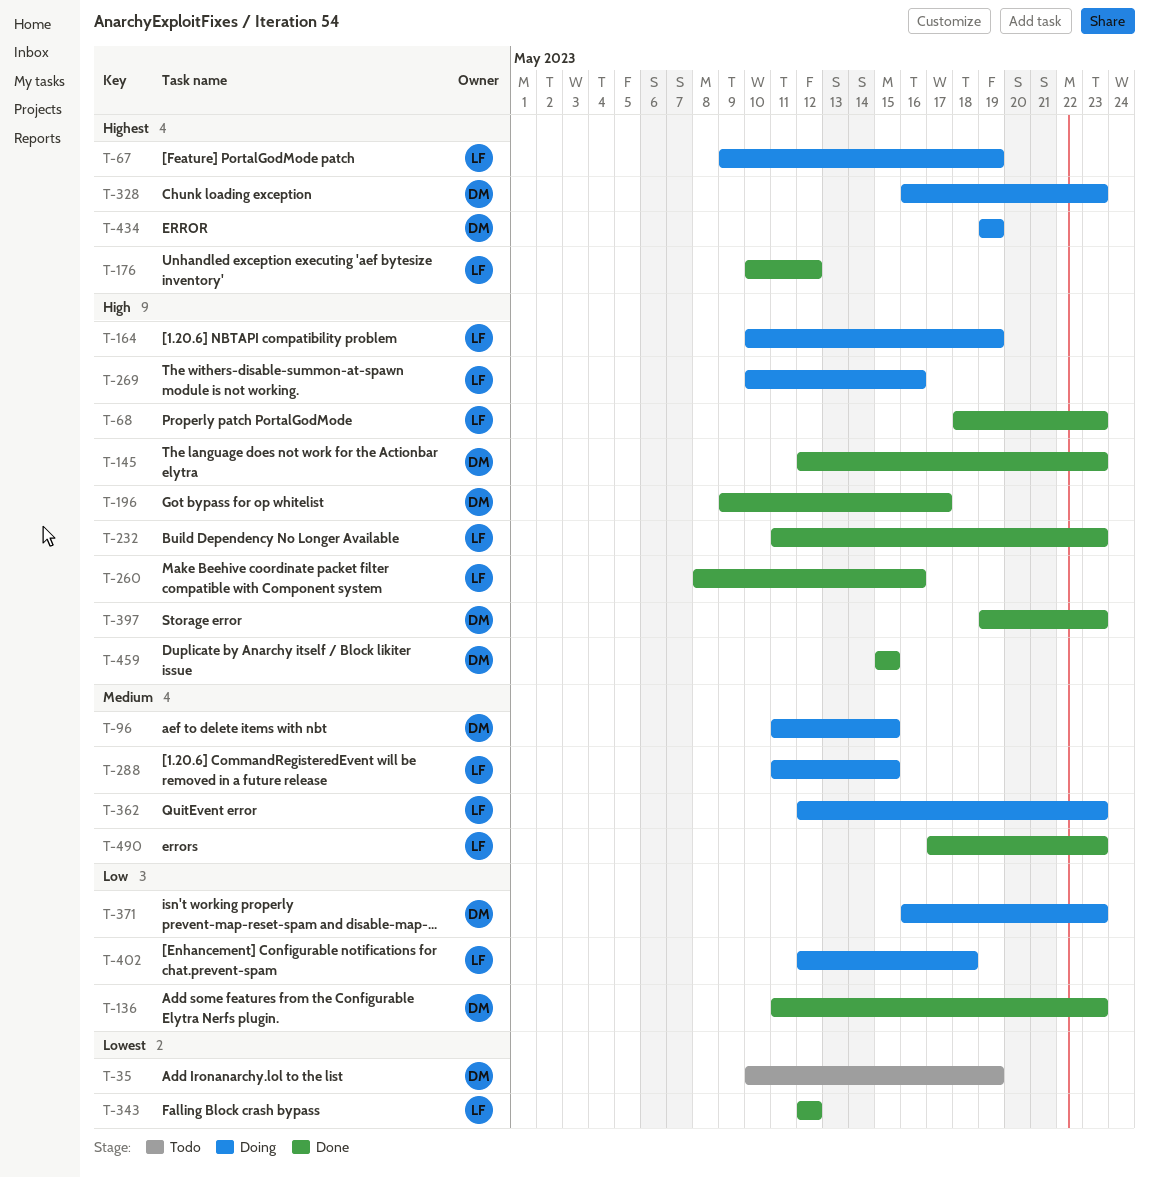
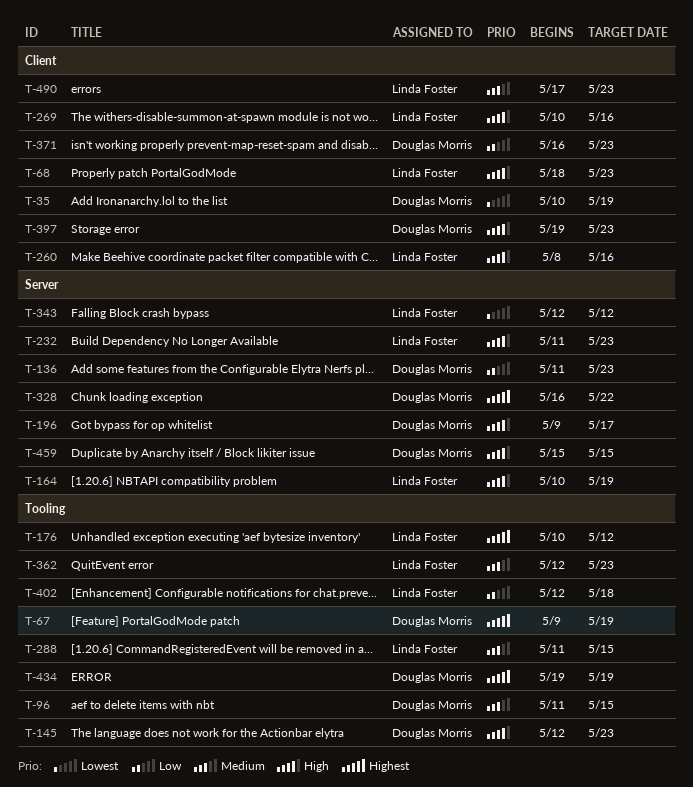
T-67, owner: Linda Foster -> Douglas Morris
T-328, due: May 23 -> May 22

